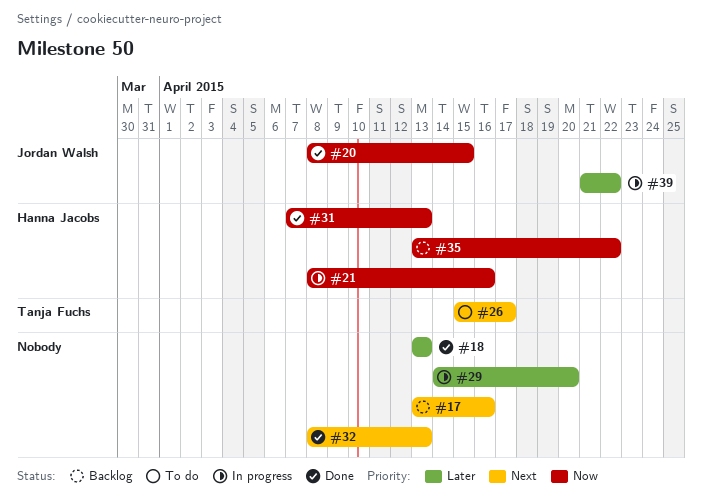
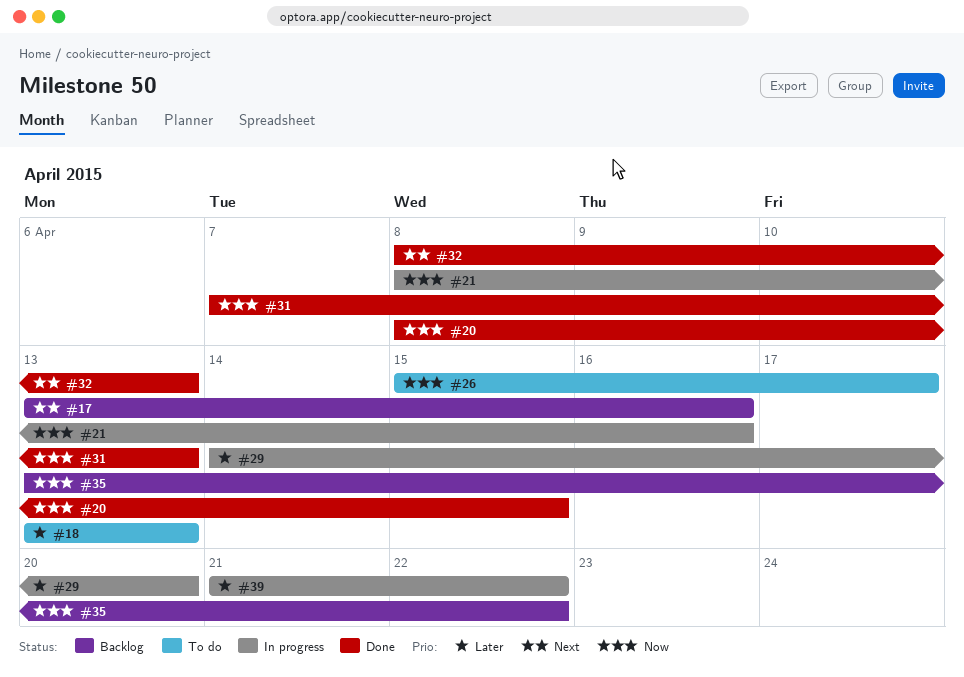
#18, status: Done -> To do
#26, priority: Next -> Now

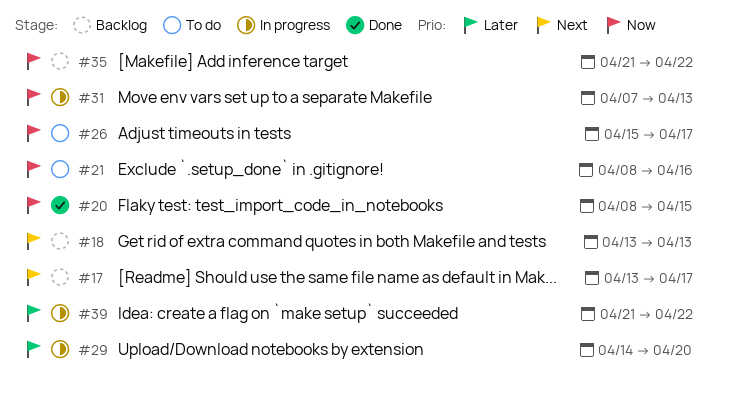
#17, due: Apr 16 -> Apr 17
#18, status: To do -> Backlog
#18, priority: Later -> Next
#21, status: In progress -> To do
#31, status: Done -> In progress
#32: present -> none
#35, start: Apr 13 -> Apr 21

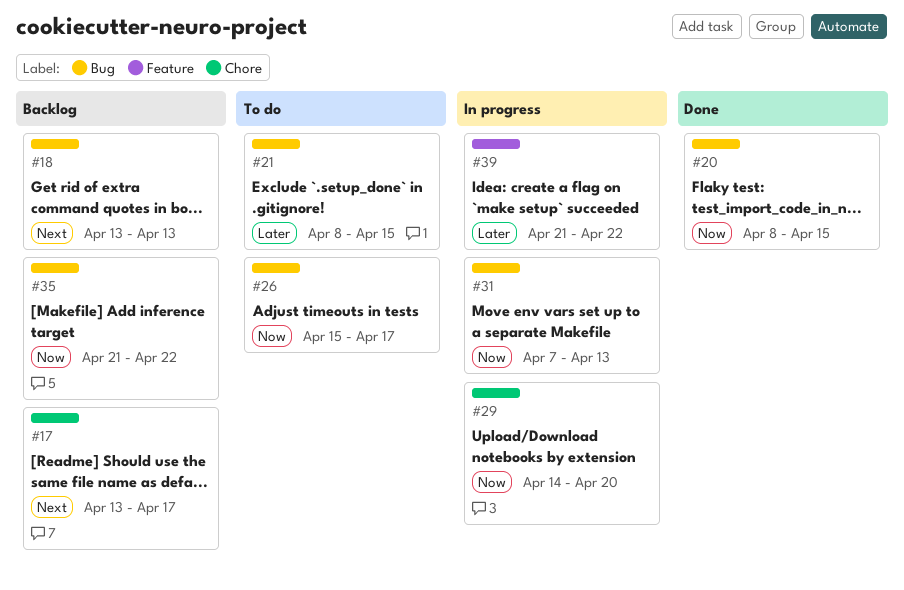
#21, priority: Now -> Later
#21, due: Apr 16 -> Apr 15
#29, priority: Later -> Now

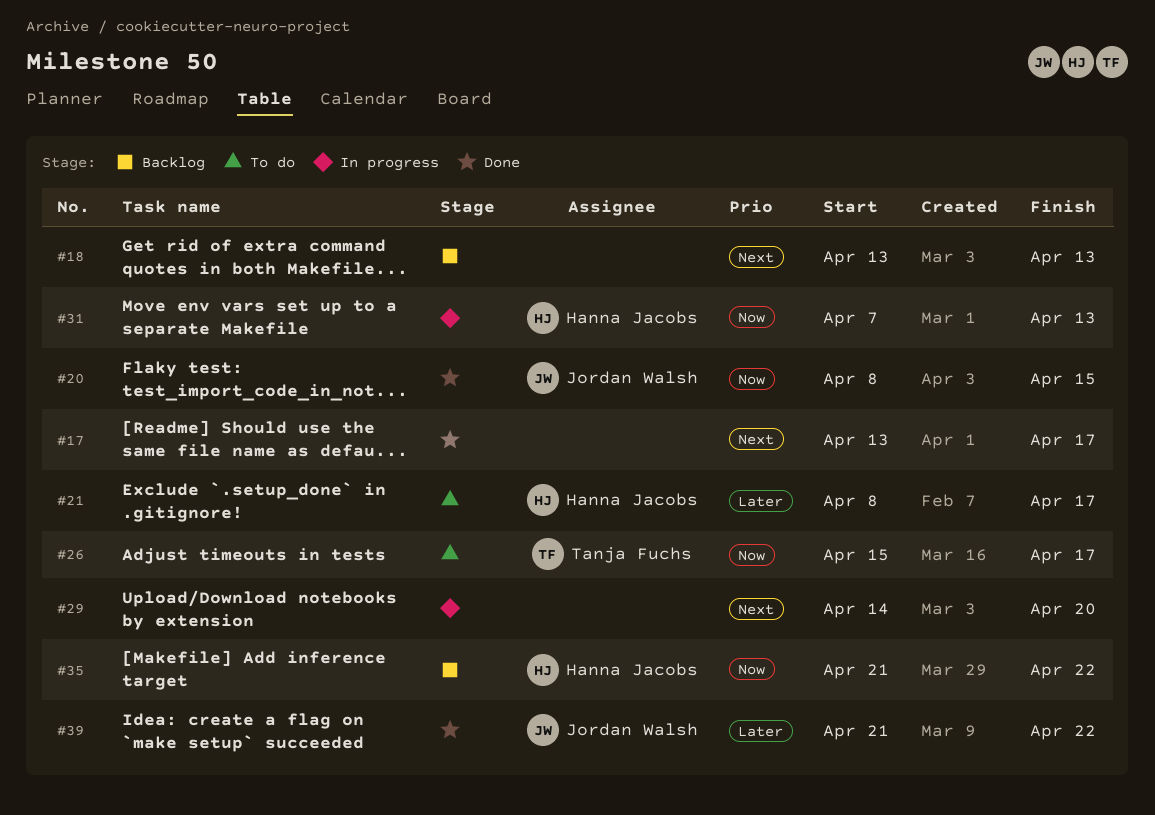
#17, status: Backlog -> Done
#21, due: Apr 15 -> Apr 17
#29, priority: Now -> Next
#39, status: In progress -> Done

